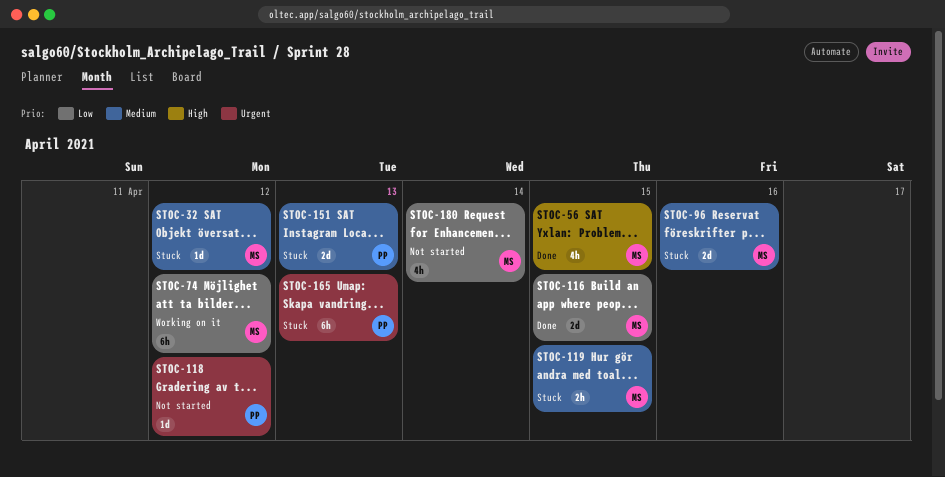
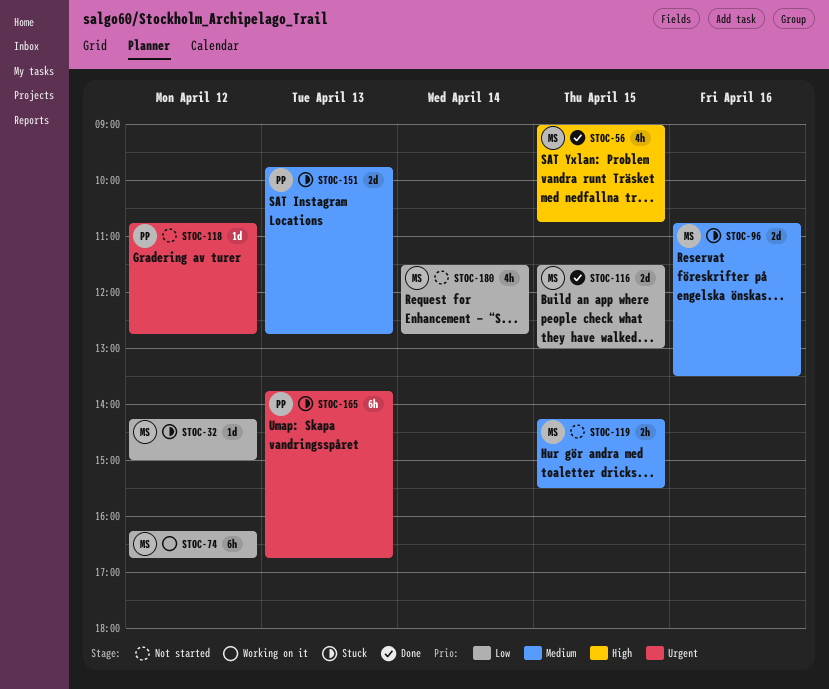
STOC-32, priority: Medium -> Low
STOC-119, status: Stuck -> Not started

